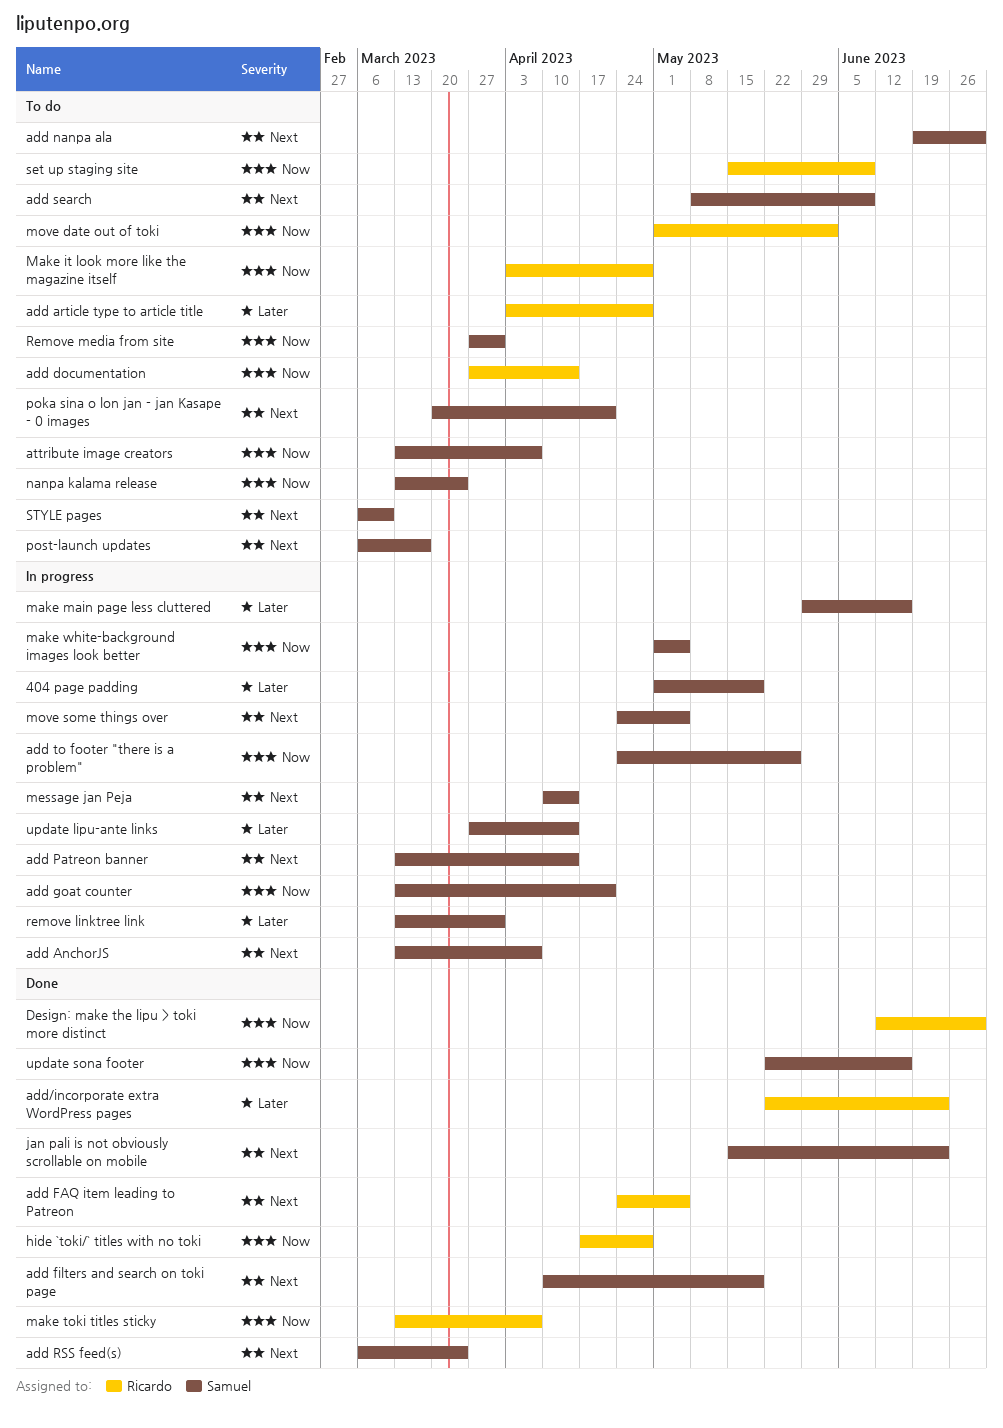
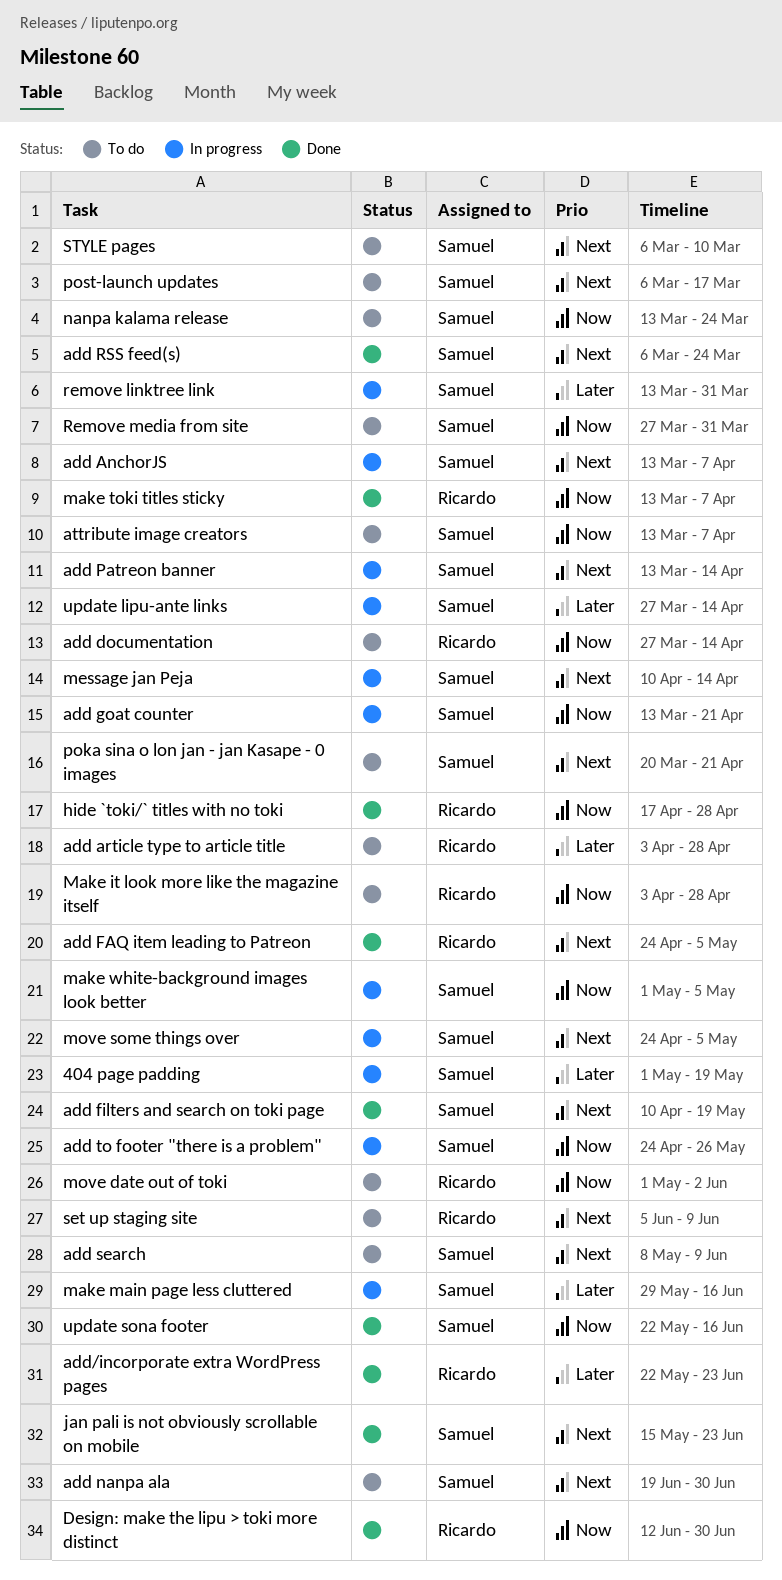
set up staging site, priority: Now -> Next
set up staging site, start: May 15 -> Jun 5

